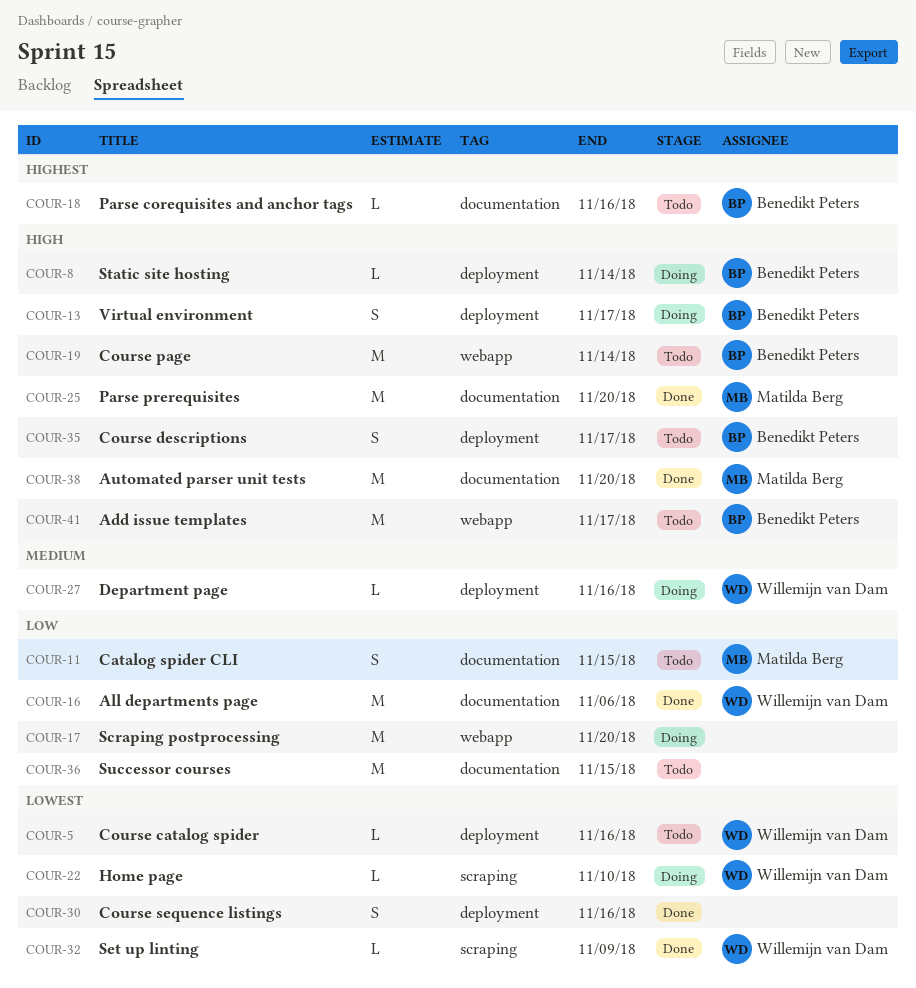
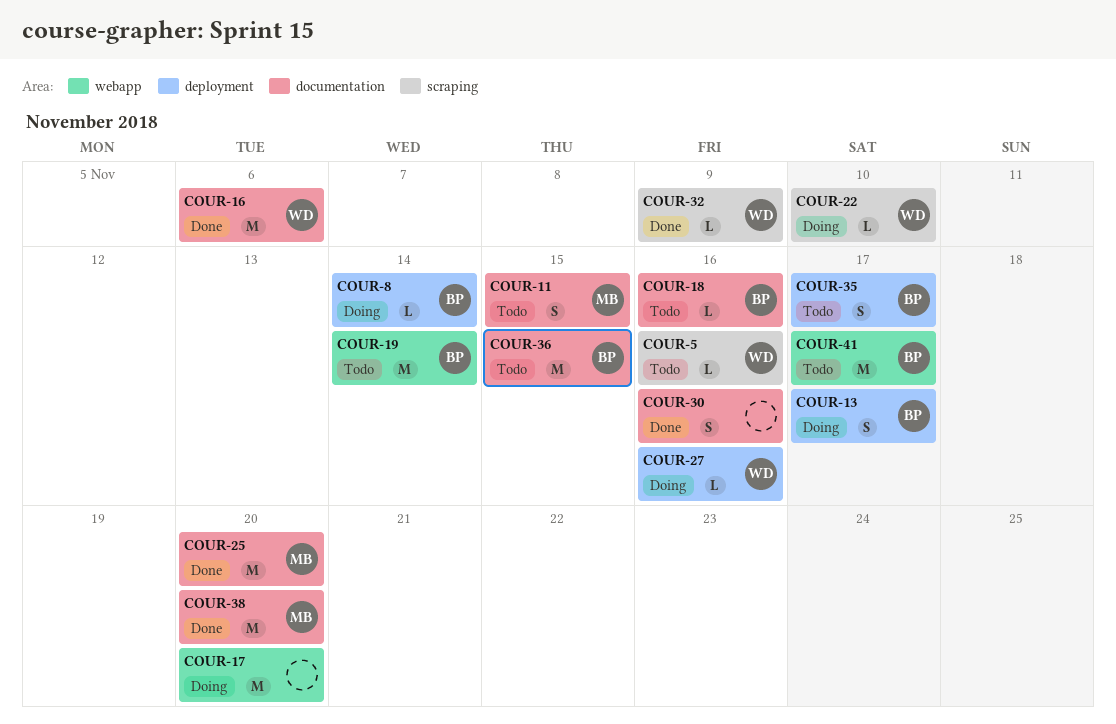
COUR-5, label: deployment -> scraping
COUR-30, label: deployment -> documentation
COUR-36, owner: none -> Benedikt Peters

